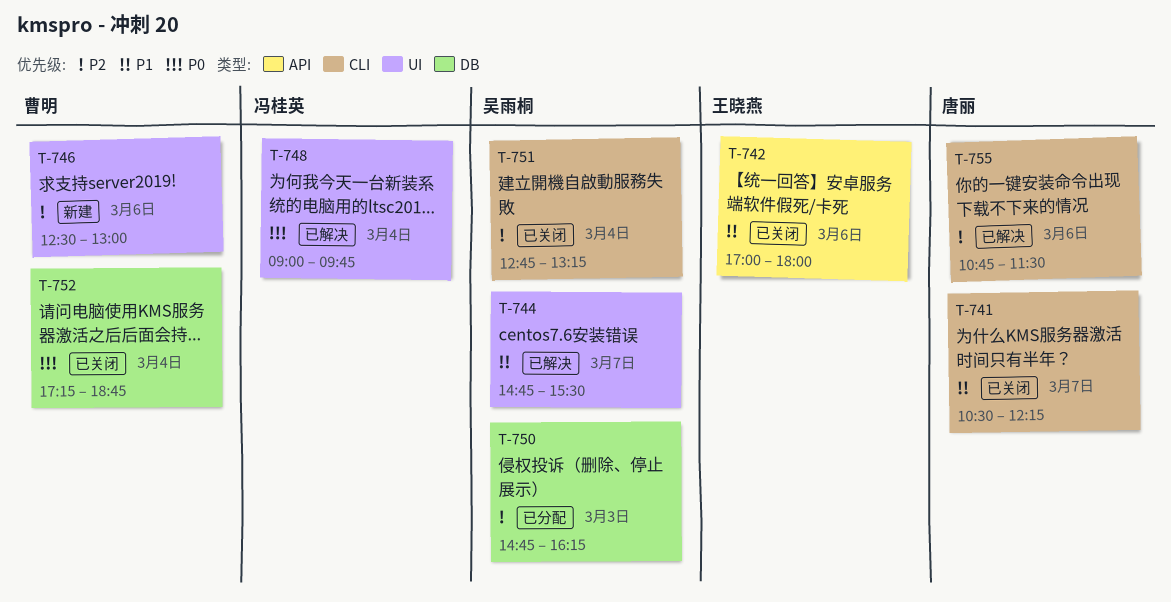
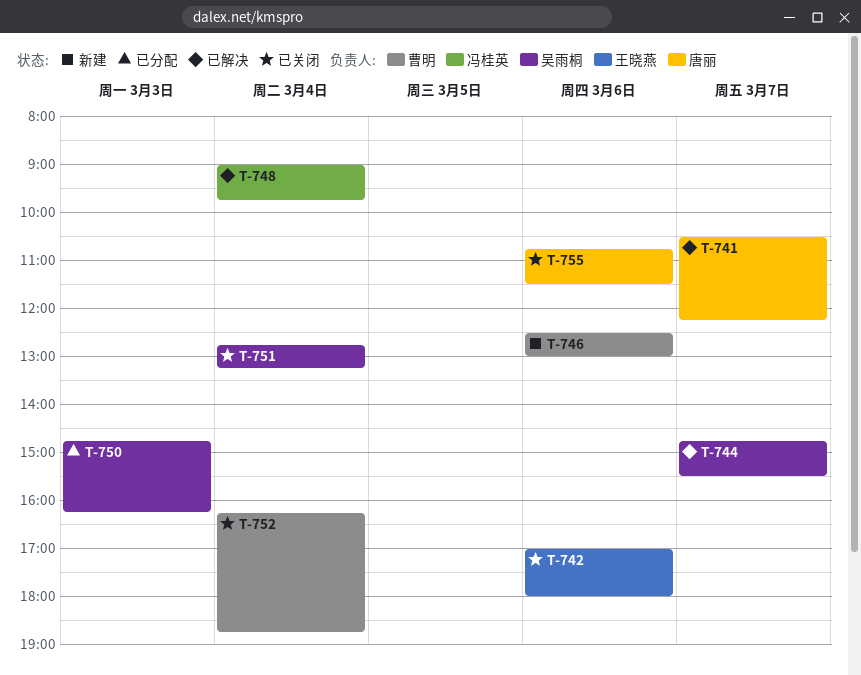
T-741, status: 已关闭 -> 已解决
T-752, begins: 17:15 -> 16:15
T-755, status: 已解决 -> 已关闭

